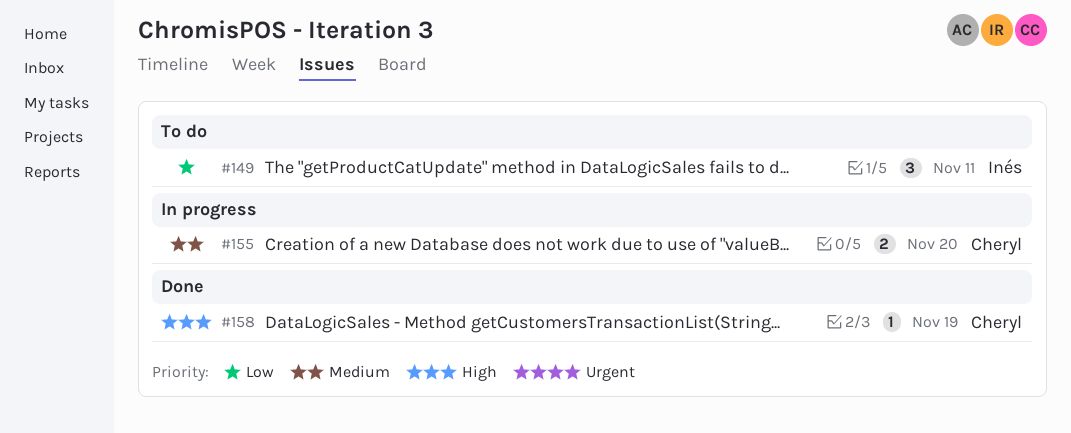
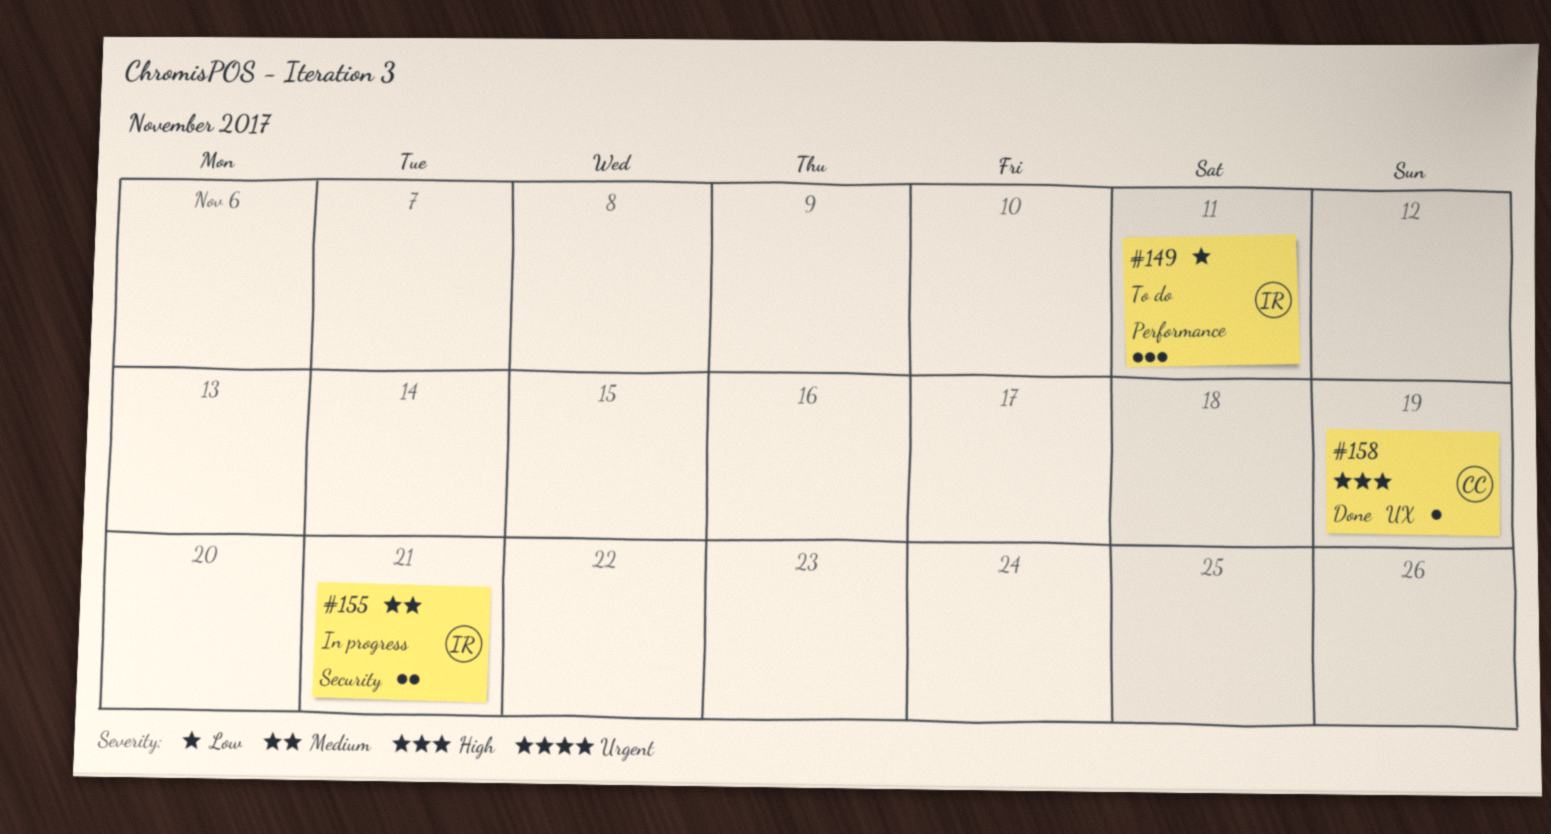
#155, owner: Cheryl -> Inés
#155, due: Nov 20 -> Nov 21

